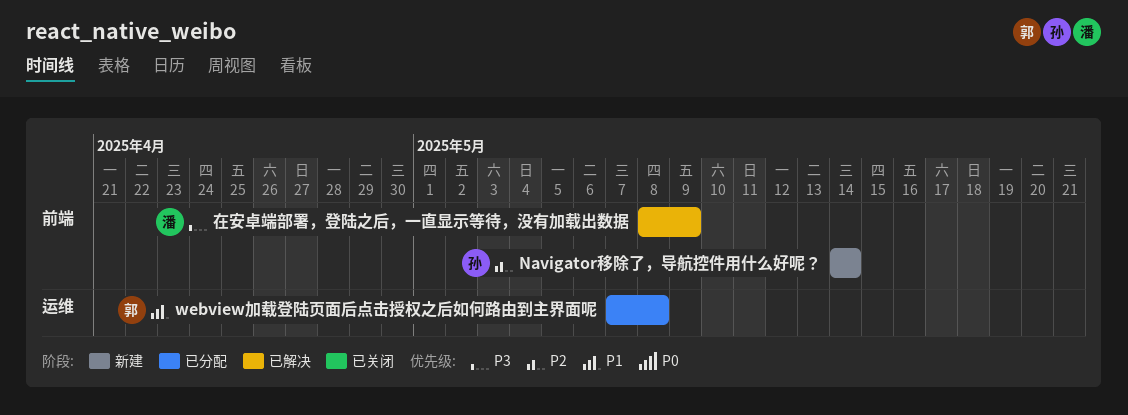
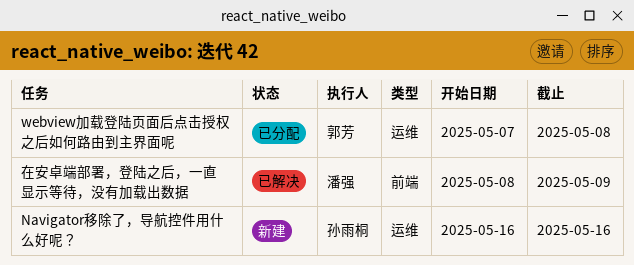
Navigator移除了，导航控件用什么好呢？, label: 前端 -> 运维
Navigator移除了，导航控件用什么好呢？, start: May 14 -> May 16
Navigator移除了，导航控件用什么好呢？, due: May 14 -> May 16

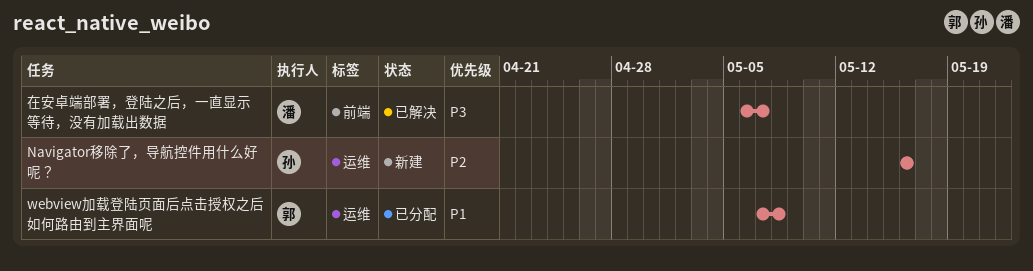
在安卓端部署，登陆之后，一直显示等待，没有加载出数据, start: May 8 -> May 6
在安卓端部署，登陆之后，一直显示等待，没有加载出数据, due: May 9 -> May 7

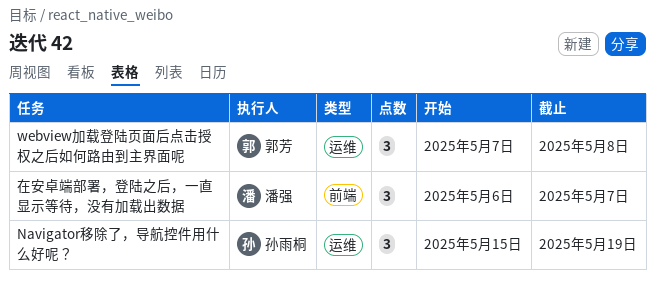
Navigator移除了，导航控件用什么好呢？, start: May 16 -> May 15
Navigator移除了，导航控件用什么好呢？, due: May 16 -> May 19

